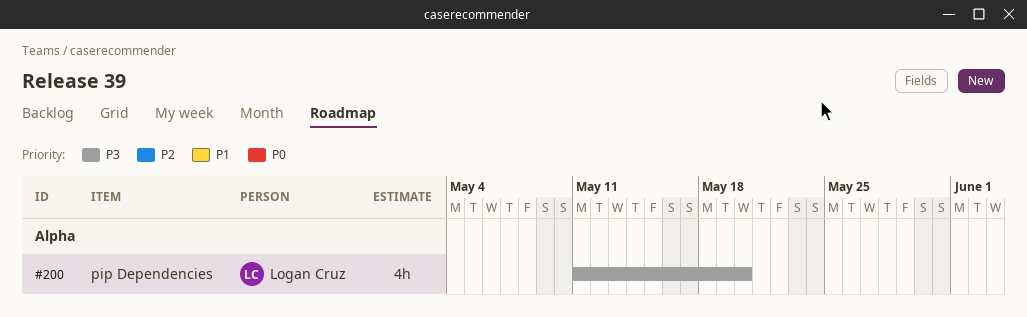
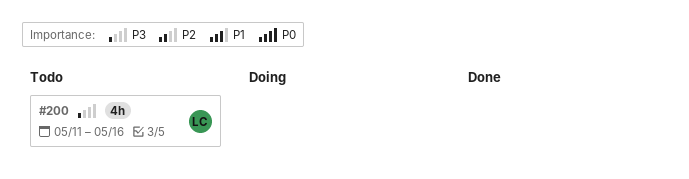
#200, due: May 20 -> May 16

